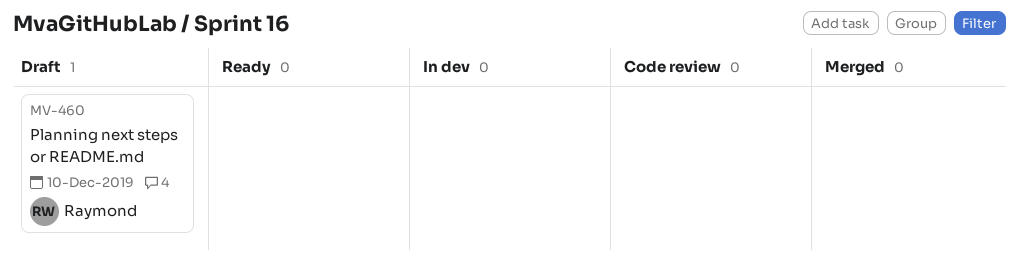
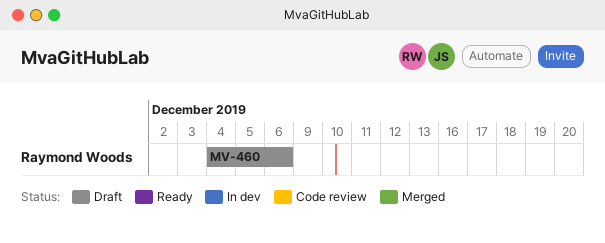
MV-460, due: Dec 10 -> Dec 6

